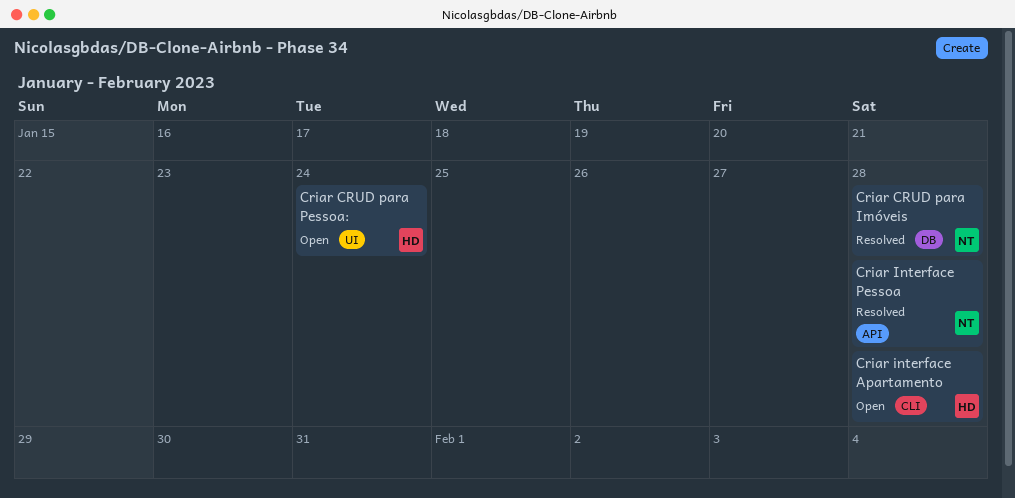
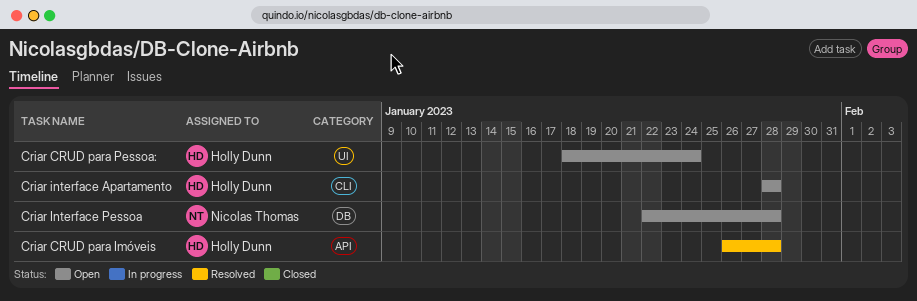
Criar CRUD para Imóveis, owner: Nicolas Thomas -> Holly Dunn
Criar CRUD para Imóveis, label: DB -> API
Criar Interface Pessoa, status: Resolved -> Open
Criar Interface Pessoa, label: API -> DB

